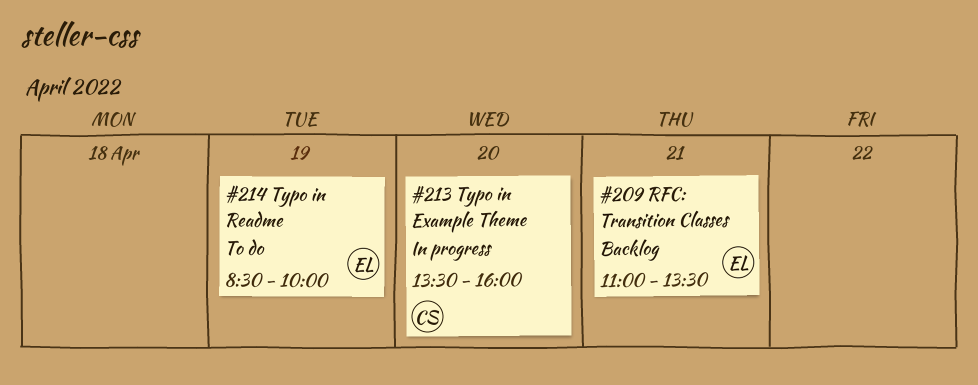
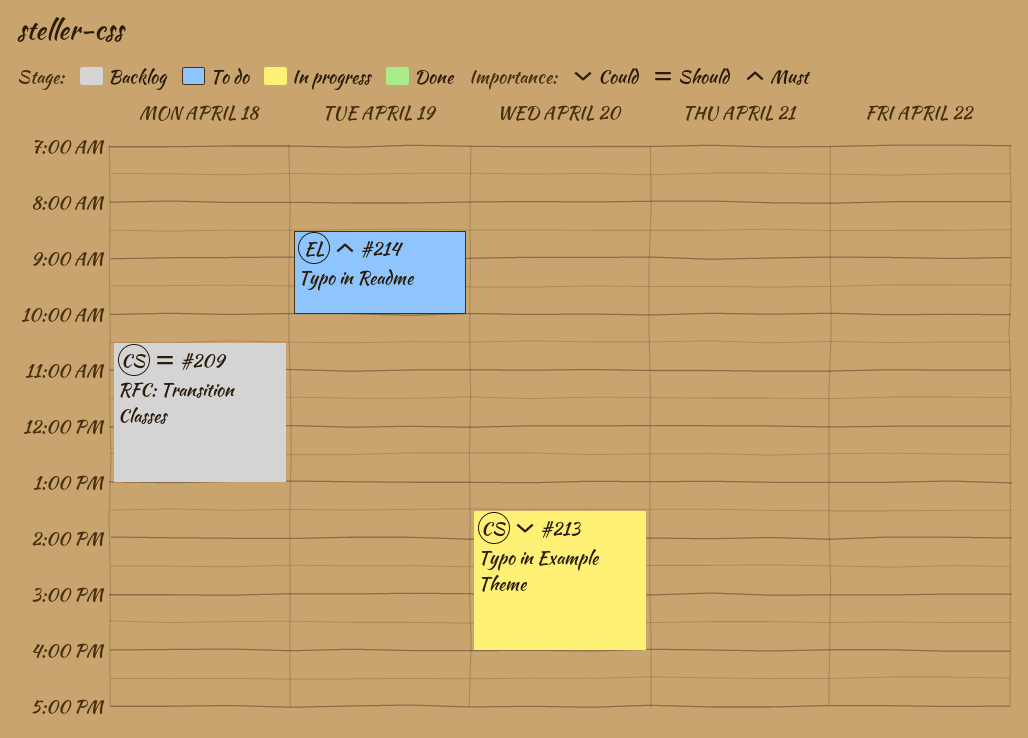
#209, owner: EL -> CS
#209, day: Apr 21 -> Apr 18
#209, begins: 11:00 -> 10:30
#209, ends: 13:30 -> 13:00

